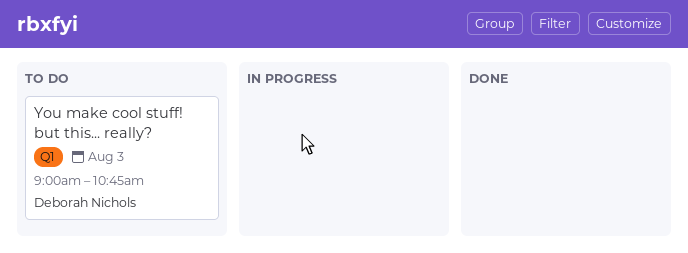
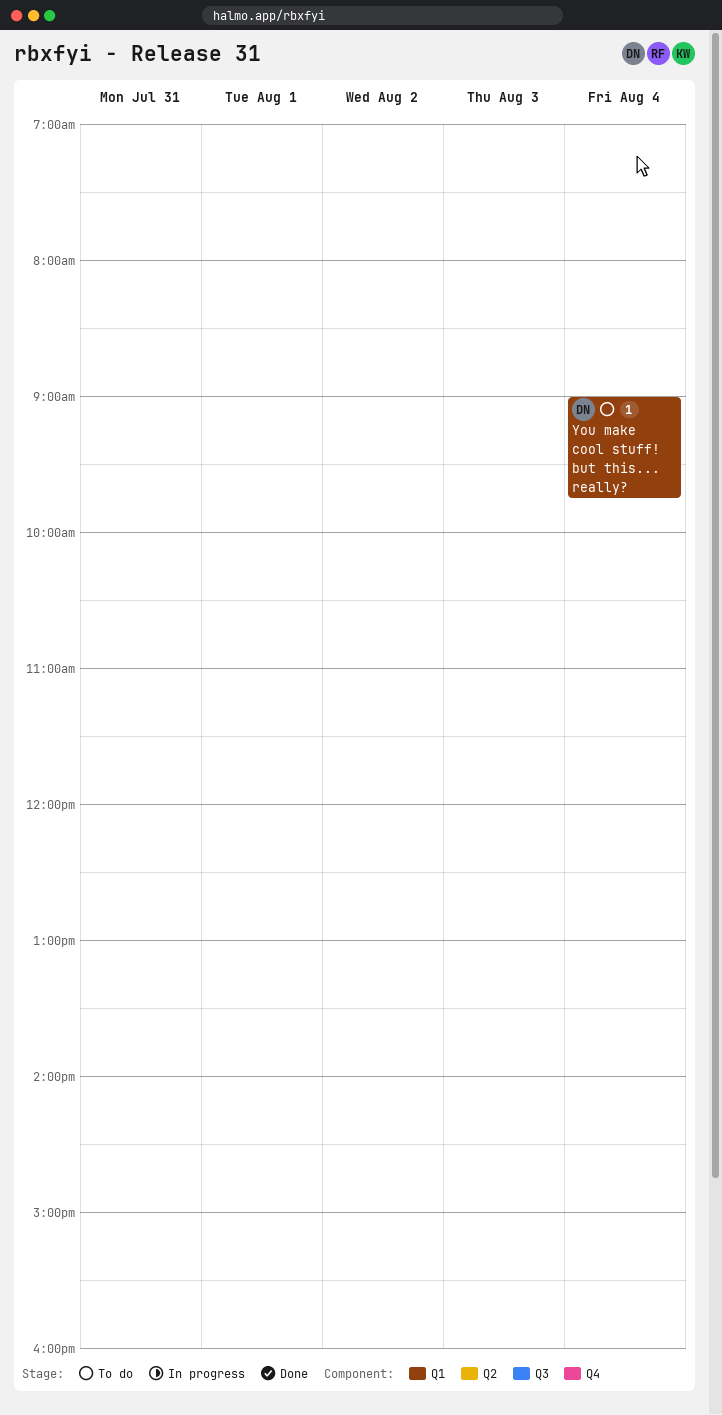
You make cool stuff! but this... really?, day: Aug 3 -> Aug 4
You make cool stuff! but this... really?, ends: 10:45 -> 09:45

